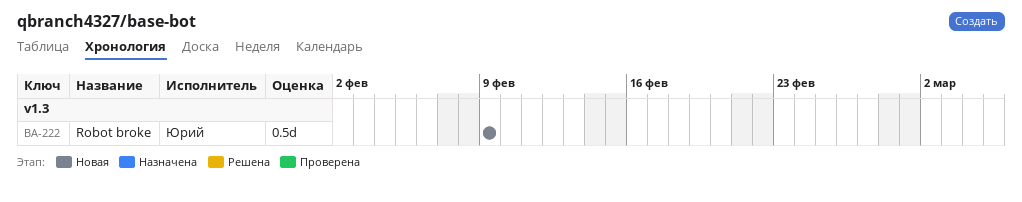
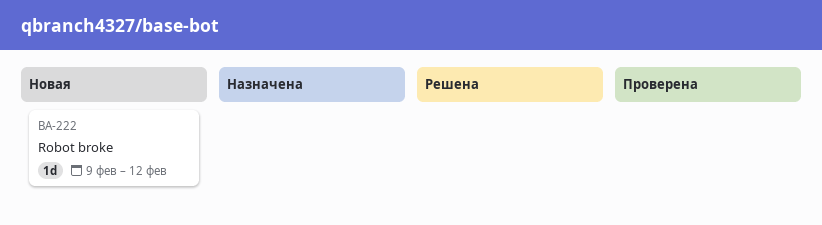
BA-222, estimate: 0.5d -> 1d
BA-222, due: Feb 9 -> Feb 12

